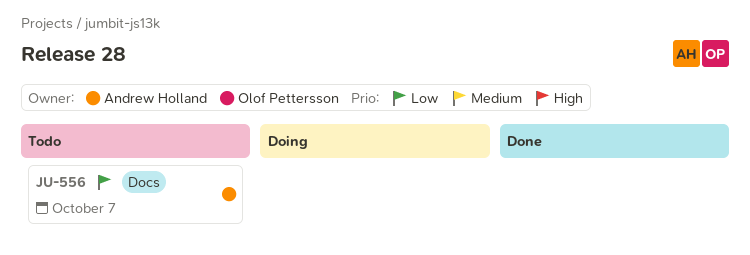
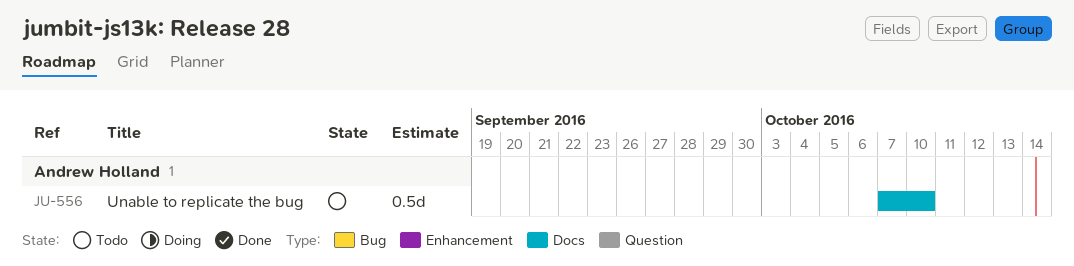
JU-556, due: Oct 7 -> Oct 10

